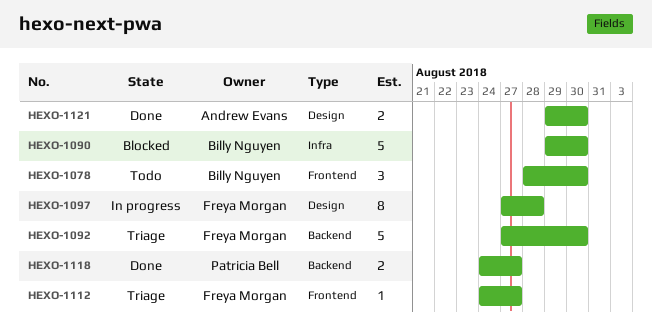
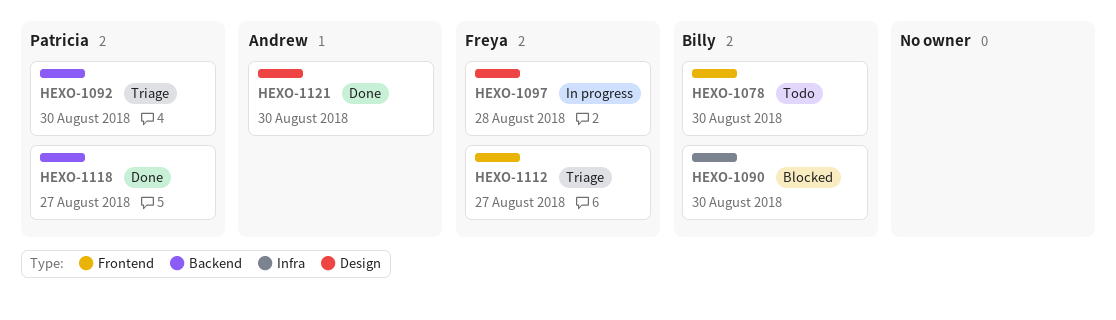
HEXO-1092, owner: Freya Morgan -> Patricia Bell

